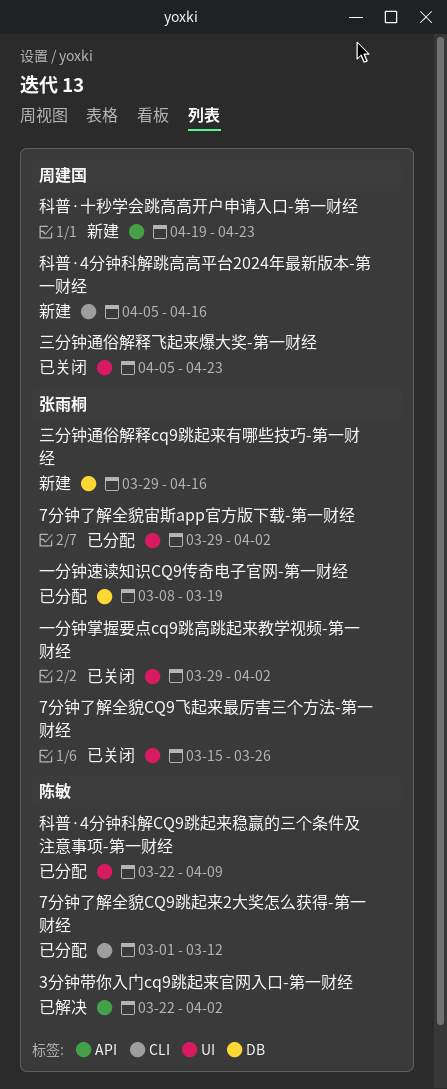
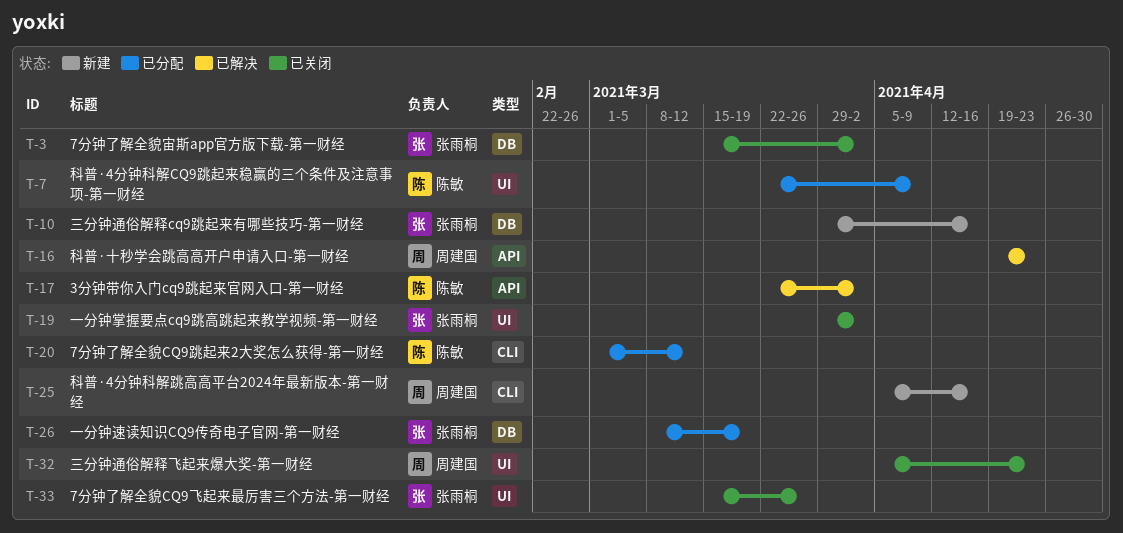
7分钟了解全貌宙斯app官方版下载-第一财经, status: 已分配 -> 已关闭
7分钟了解全貌宙斯app官方版下载-第一财经, label: UI -> DB
7分钟了解全貌宙斯app官方版下载-第一财经, start: Mar 29 -> Mar 15
科普·十秒学会跳高高开户申请入口-第一财经, status: 新建 -> 已解决

